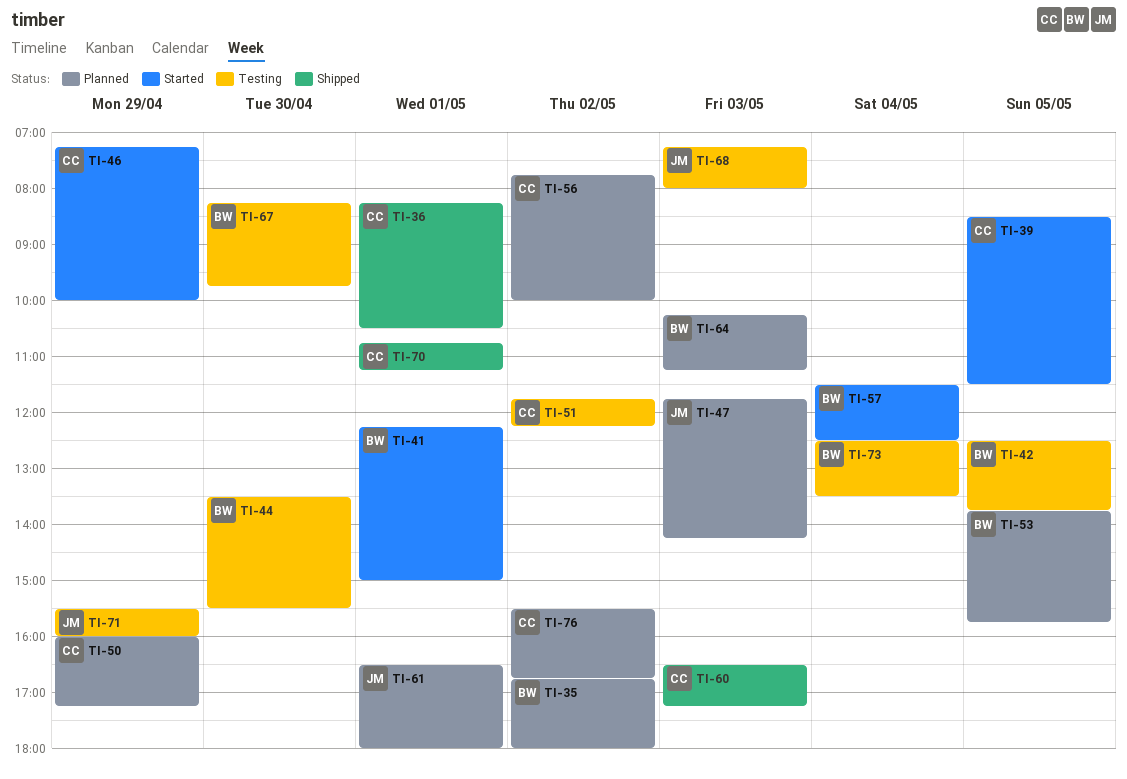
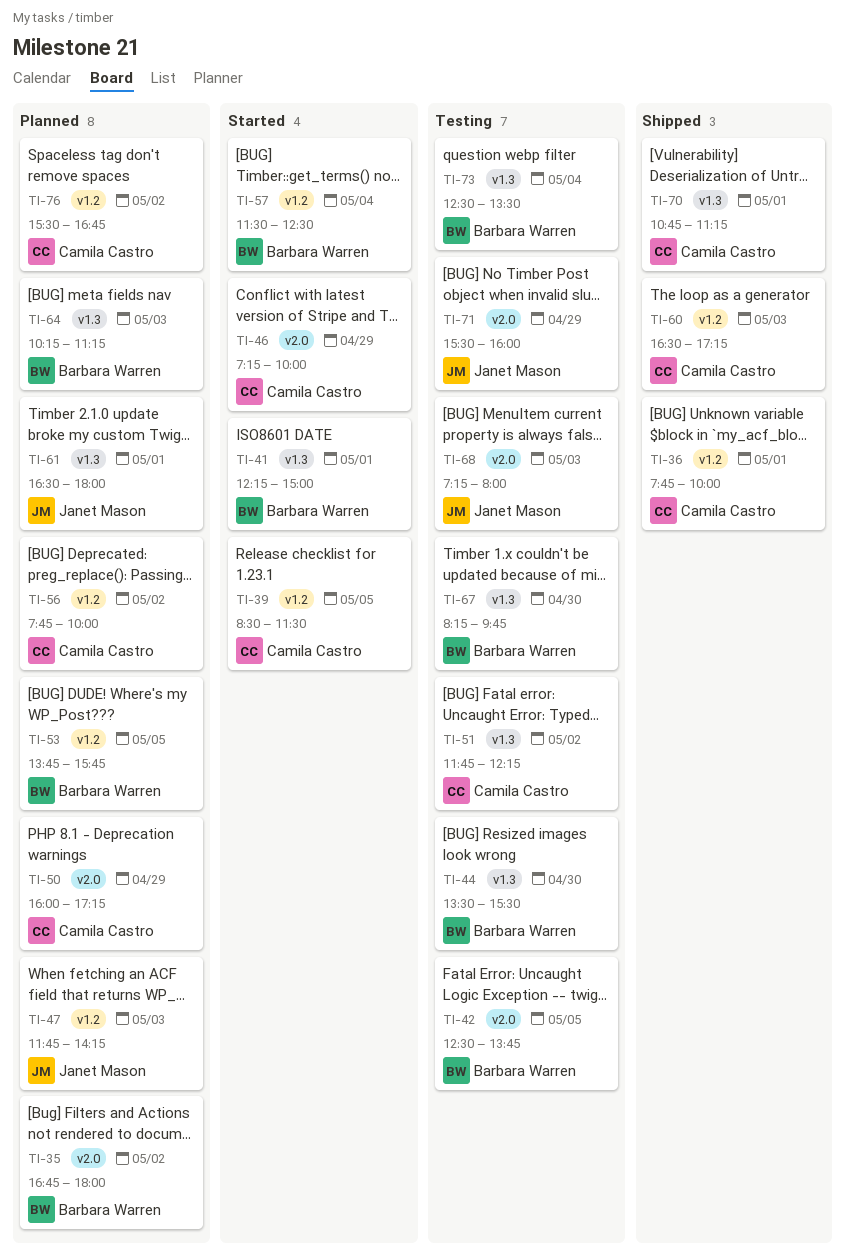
TI-36, begins: 08:15 -> 07:45
TI-36, ends: 10:30 -> 10:00

